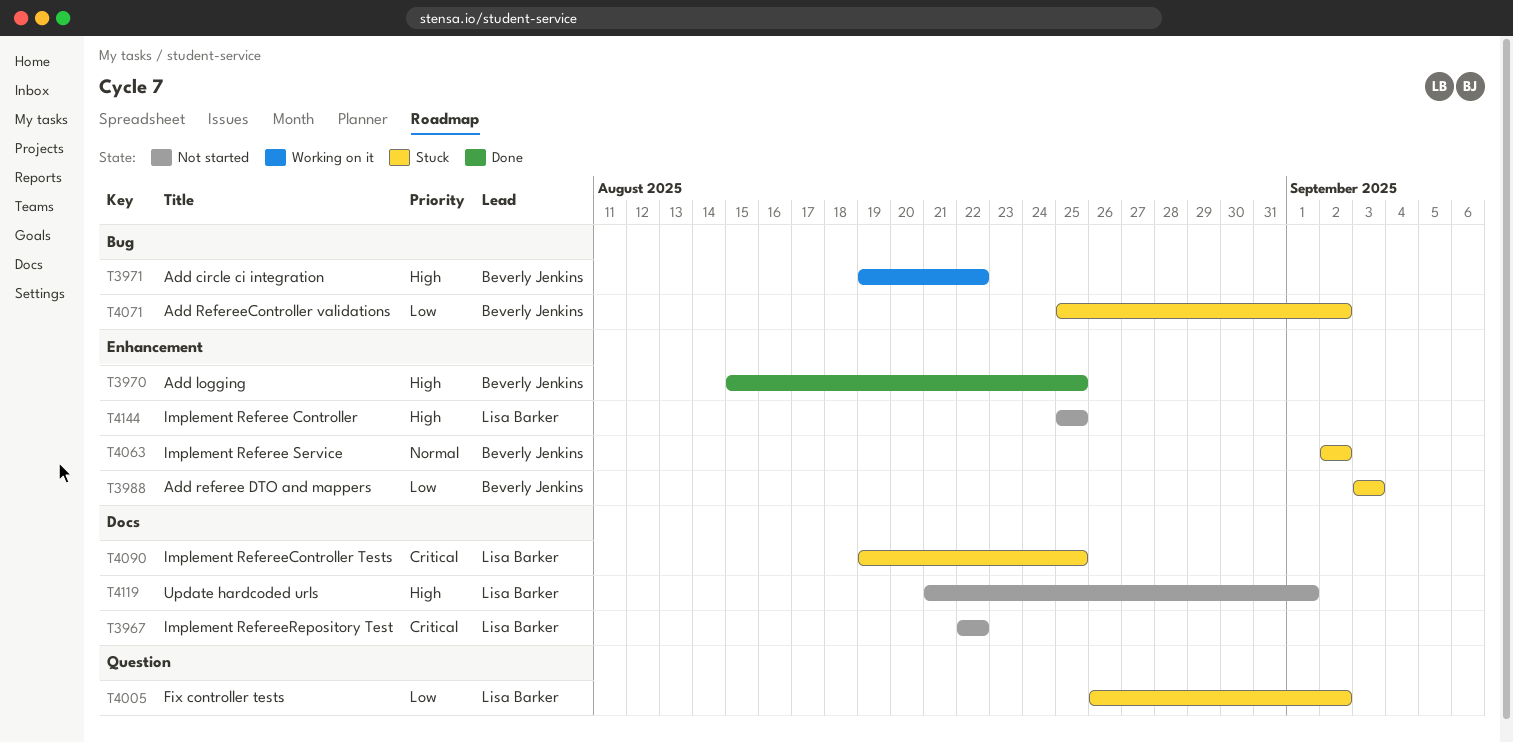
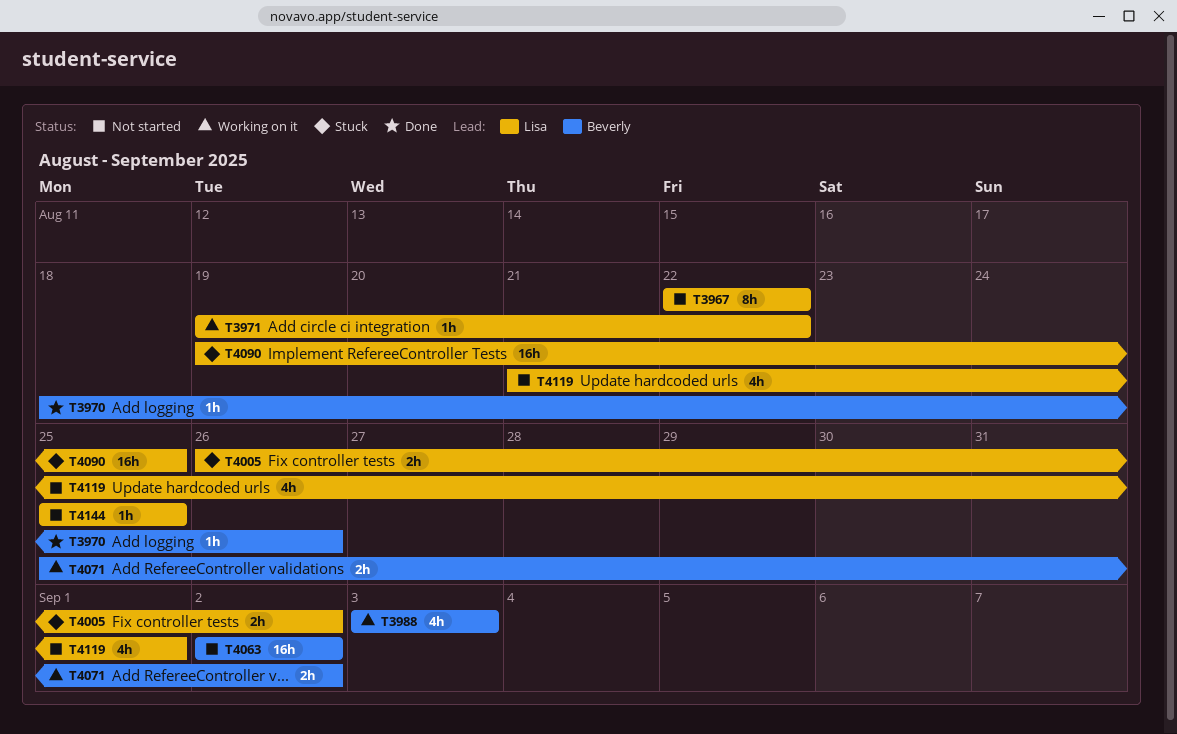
T3970, start: Aug 15 -> Aug 18
T3970, due: Aug 25 -> Aug 26
T3971, owner: Beverly Jenkins -> Lisa Barker
T3988, status: Stuck -> Working on it
T4063, status: Stuck -> Not started
T4071, status: Stuck -> Working on it

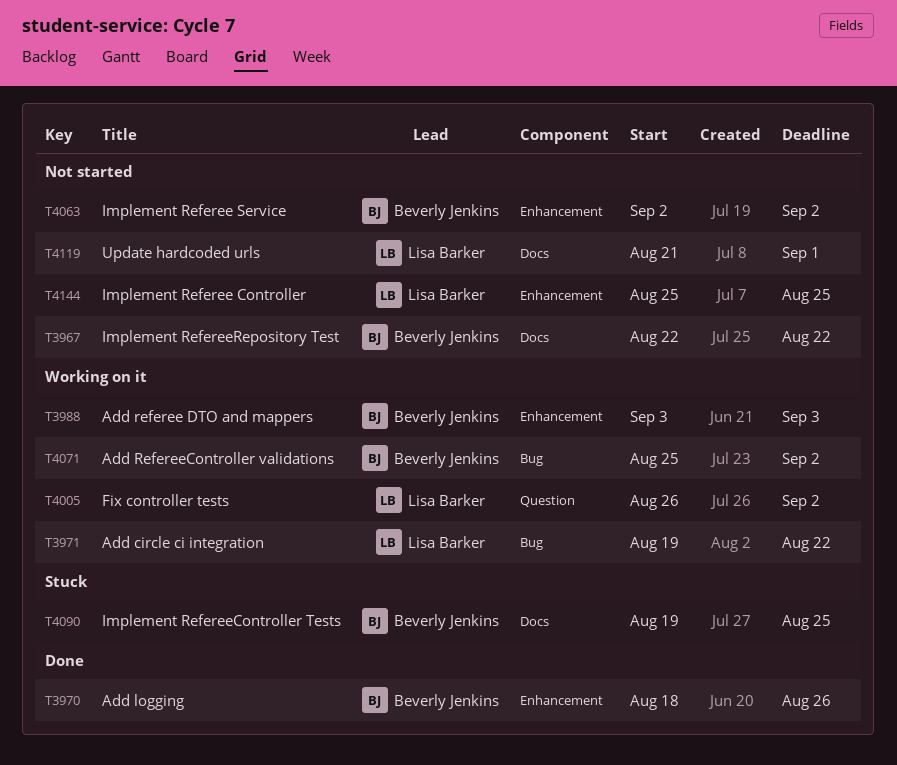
T3967, owner: Lisa Barker -> Beverly Jenkins
T4005, status: Stuck -> Working on it
T4090, owner: Lisa Barker -> Beverly Jenkins

